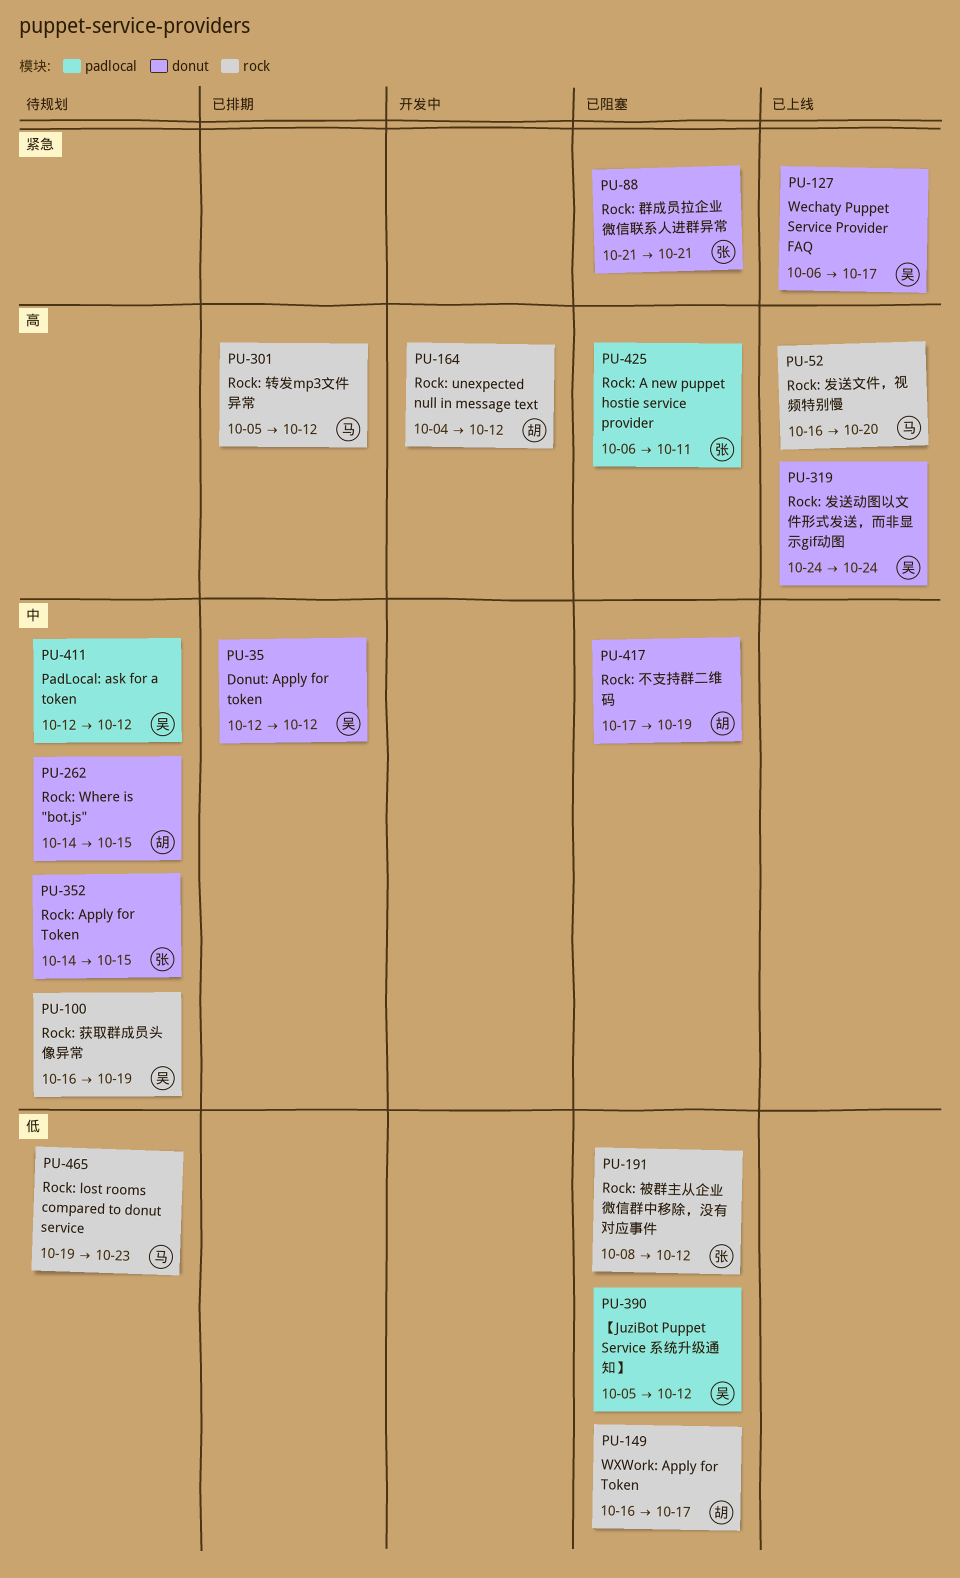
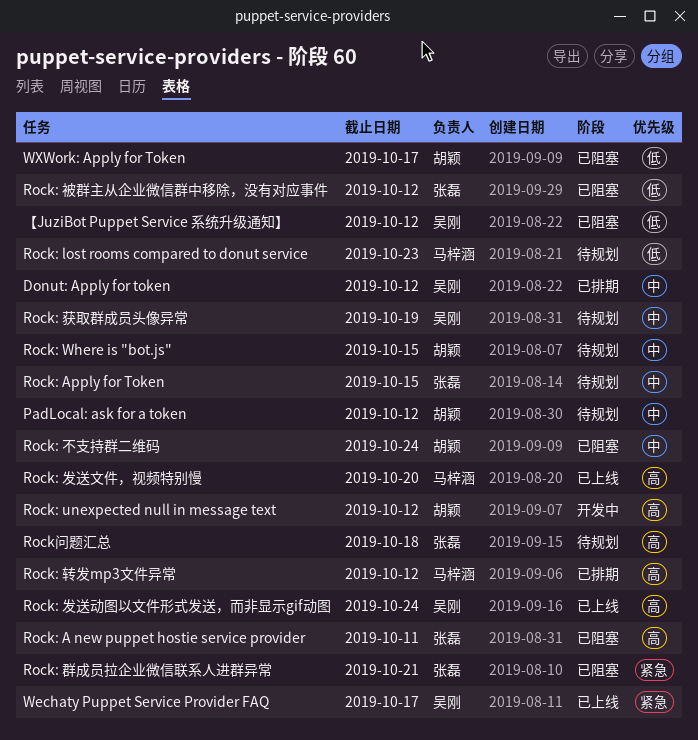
PadLocal: ask for a token, owner: 吴刚 -> 胡颖
Rock: 不支持群二维码, due: Oct 19 -> Oct 24
Rock问题汇总: none -> present

